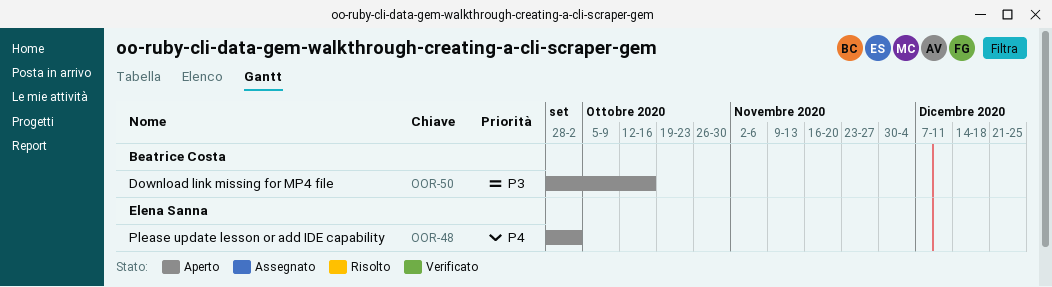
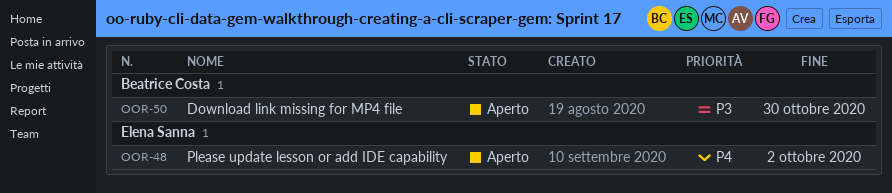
OOR-50, due: Oct 16 -> Oct 30

